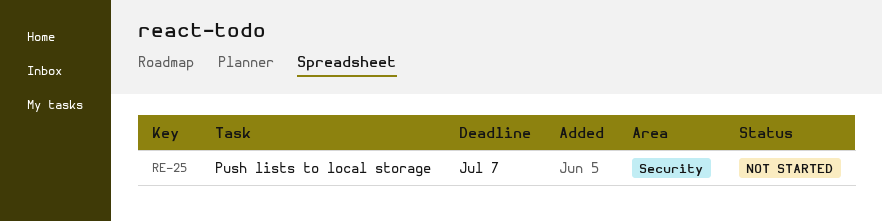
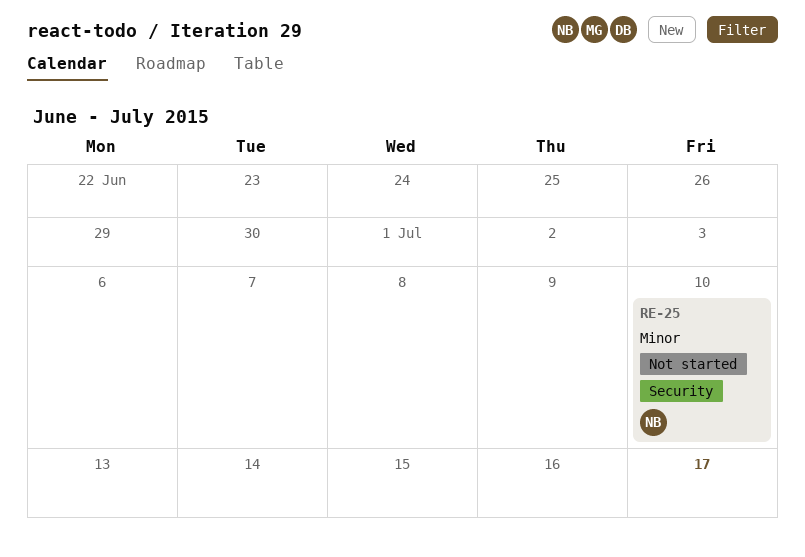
RE-25, due: Jul 7 -> Jul 10

